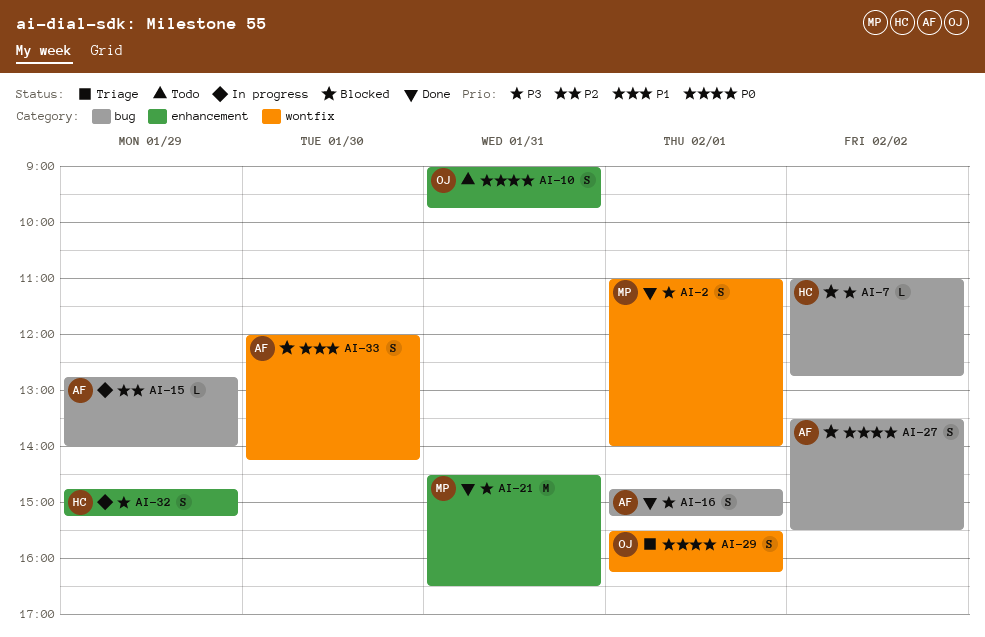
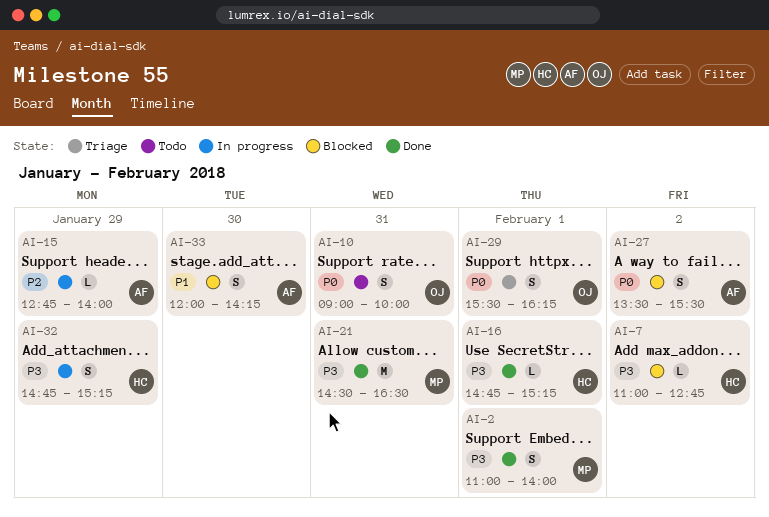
AI-10, ends: 09:45 -> 10:00
AI-16, owner: AF -> HC
AI-16, estimate: S -> L

